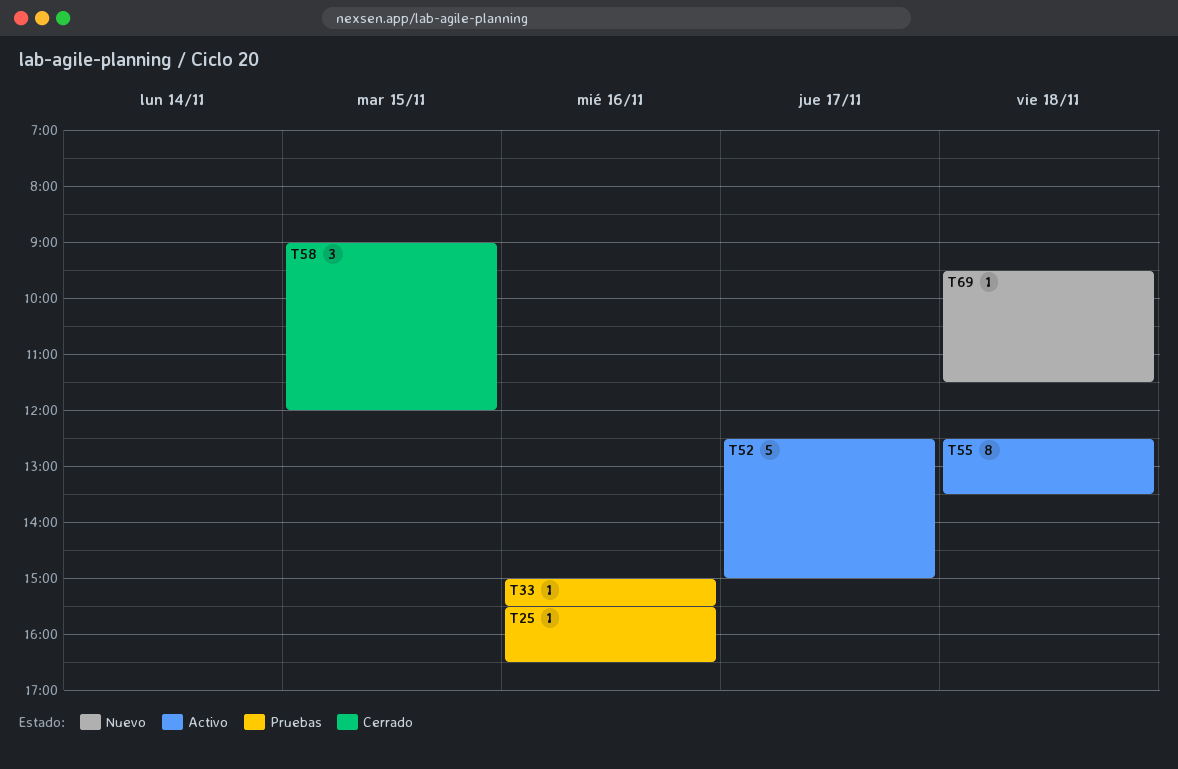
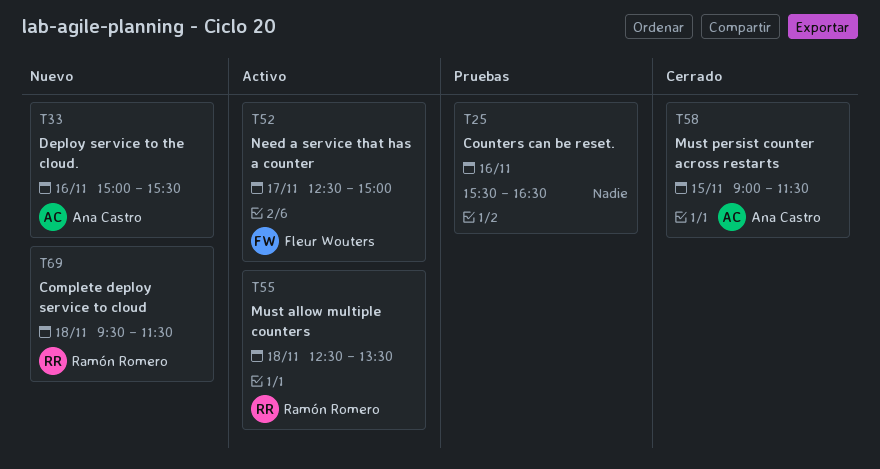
T33, status: Pruebas -> Nuevo
T58, ends: 12:00 -> 11:30

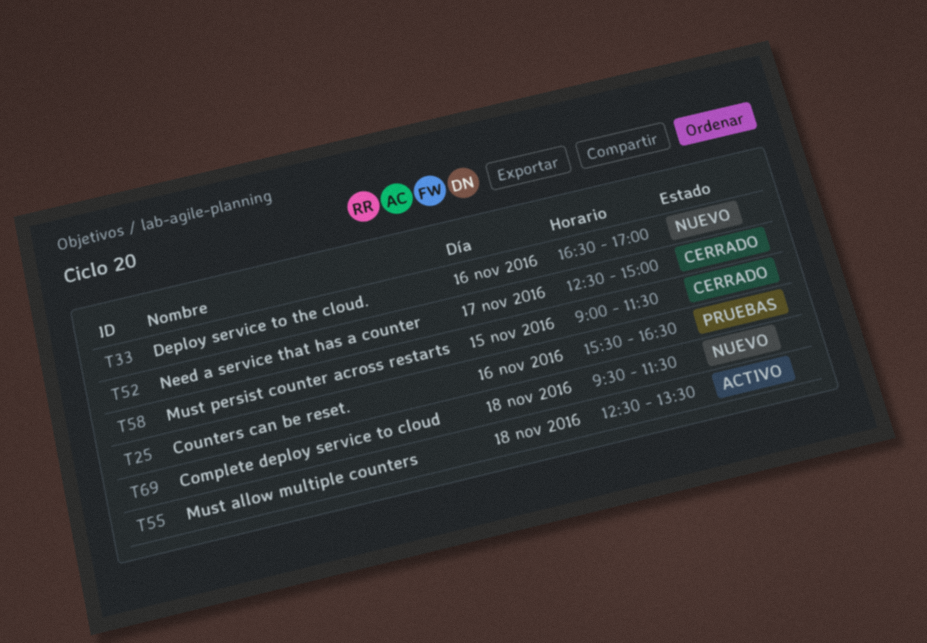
T33, begins: 15:00 -> 16:30
T33, ends: 15:30 -> 17:00
T52, status: Activo -> Cerrado

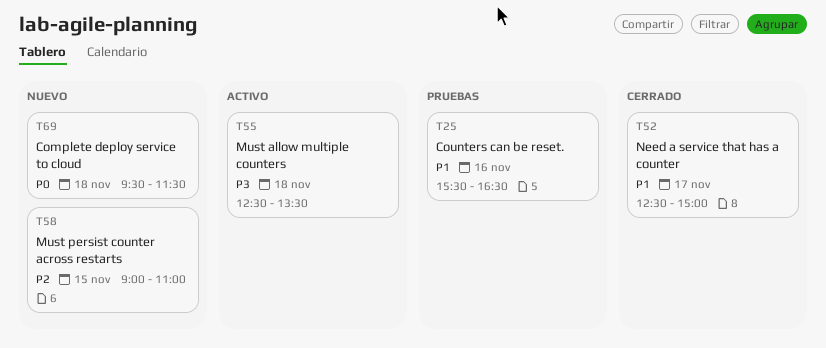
T33: present -> none
T58, status: Cerrado -> Nuevo
T58, ends: 11:30 -> 11:00

